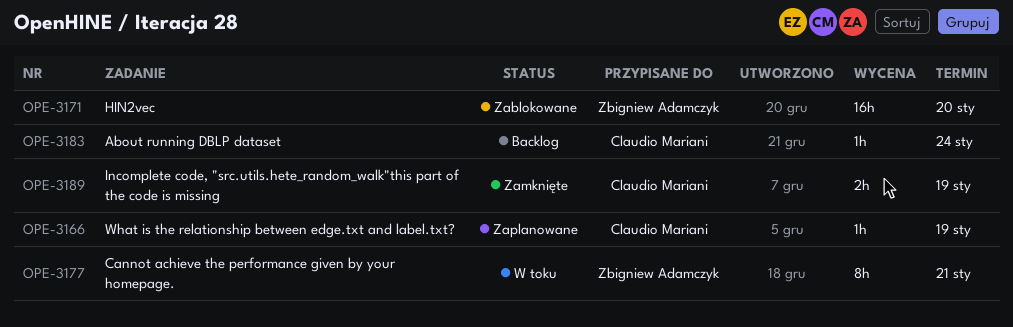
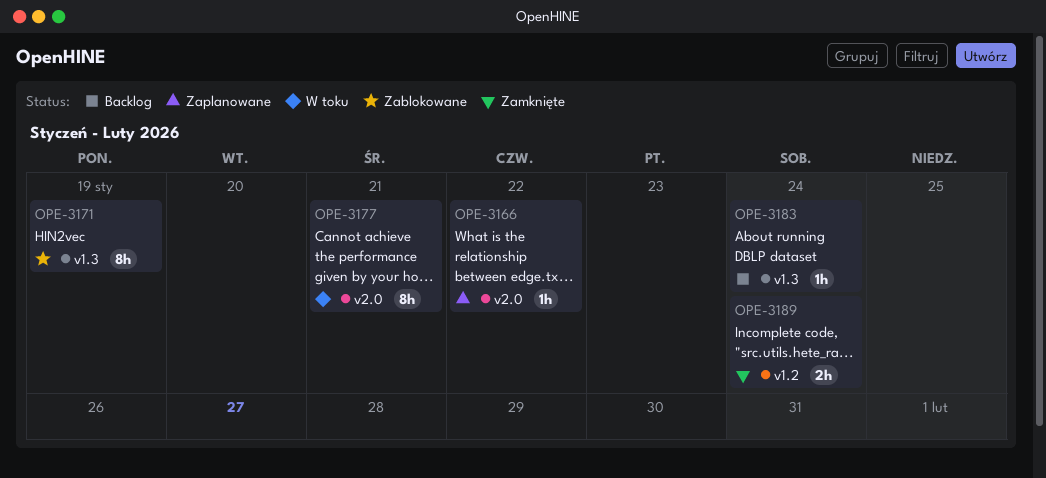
OPE-3166, due: Jan 19 -> Jan 22
OPE-3171, estimate: 16h -> 8h
OPE-3171, due: Jan 20 -> Jan 19
OPE-3189, due: Jan 19 -> Jan 24

